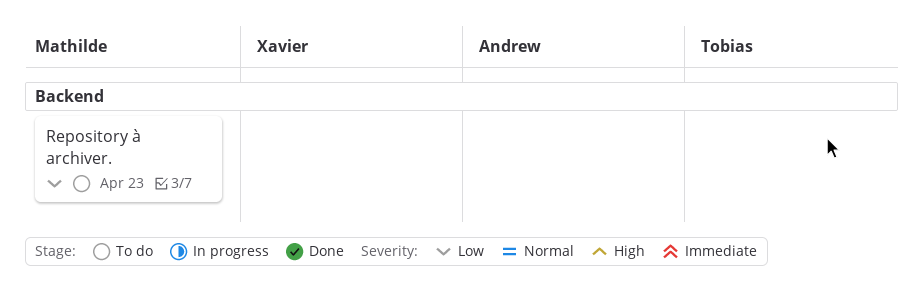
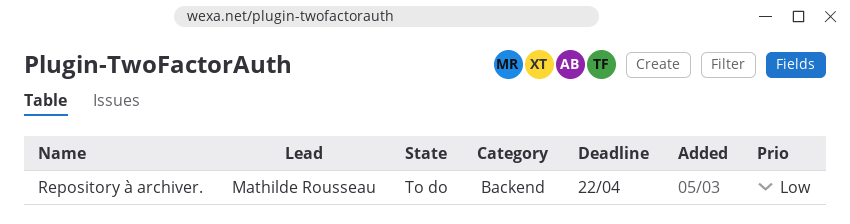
Repository à archiver., due: Apr 23 -> Apr 22

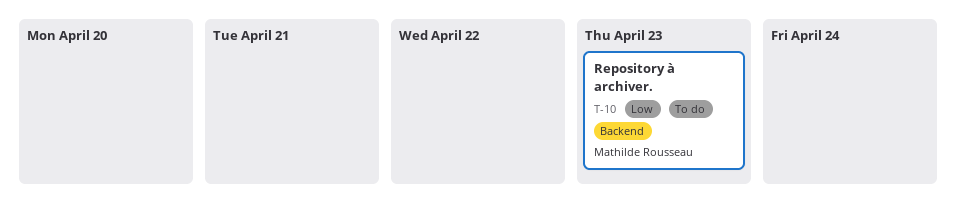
Repository à archiver., due: Apr 22 -> Apr 23

